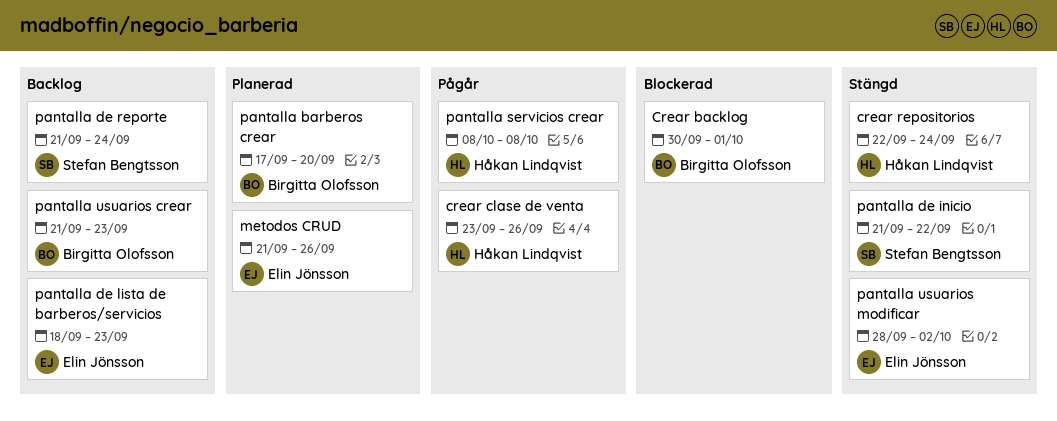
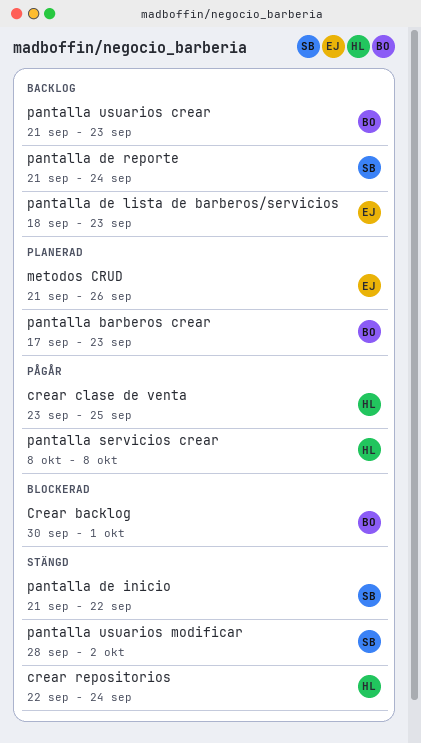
crear clase de venta, due: Sep 26 -> Sep 25
pantalla barberos crear, due: Sep 20 -> Sep 23
pantalla usuarios modificar, owner: Elin Jönsson -> Stefan Bengtsson

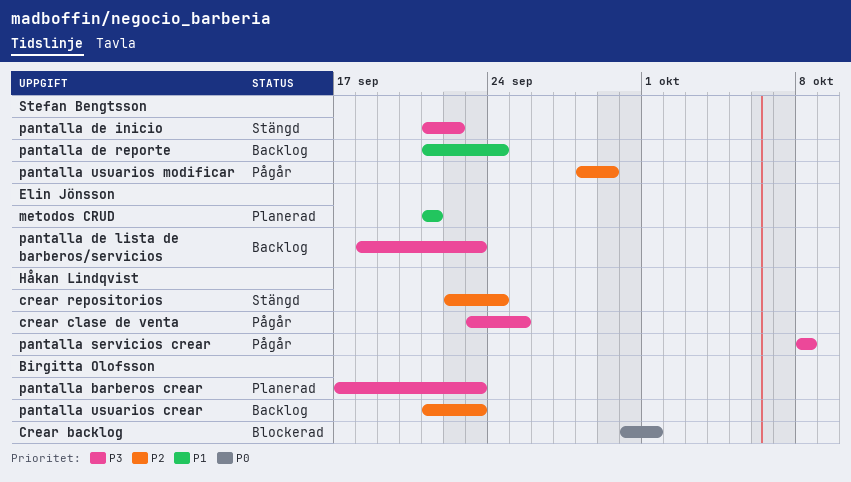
metodos CRUD, due: Sep 26 -> Sep 21
pantalla usuarios modificar, status: Stängd -> Pågår
pantalla usuarios modificar, due: Oct 2 -> Sep 29

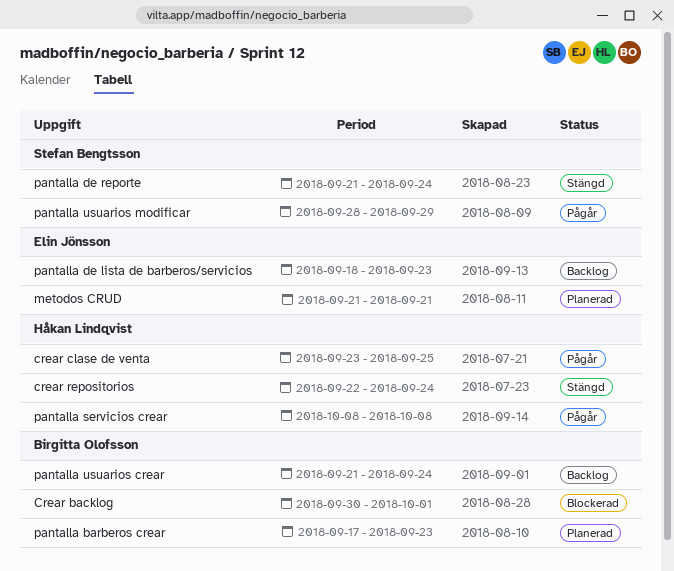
pantalla de inicio: present -> none
pantalla de reporte, status: Backlog -> Stängd
pantalla usuarios crear, due: Sep 23 -> Sep 24

